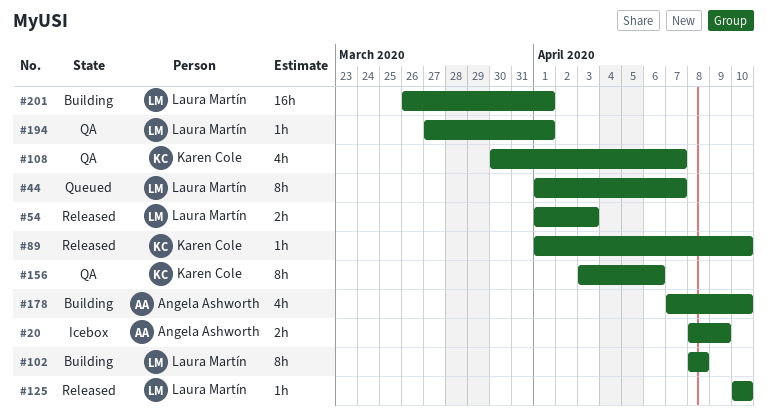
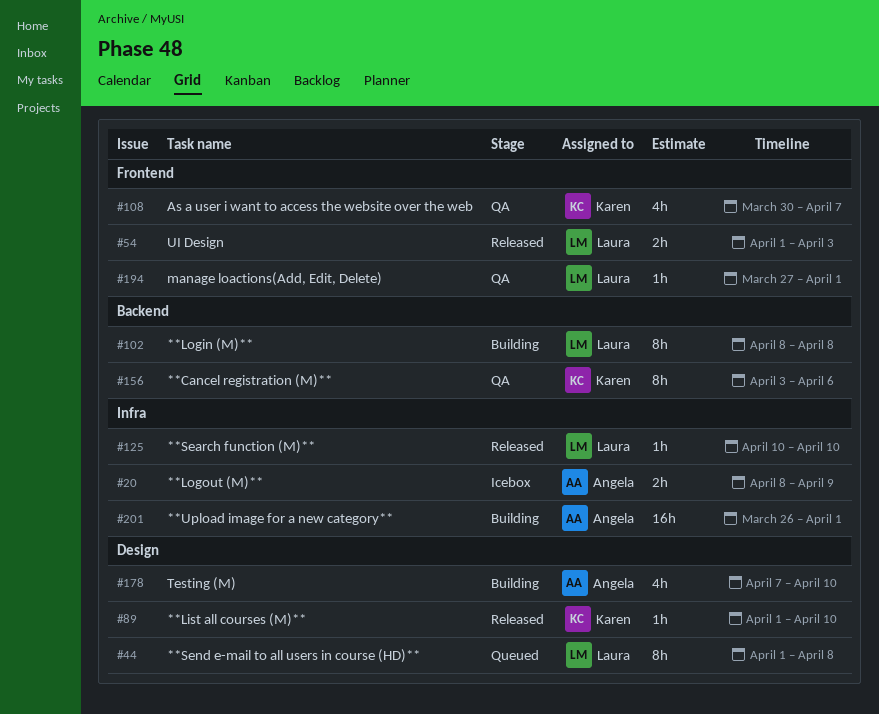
#44, due: Apr 7 -> Apr 8
#201, owner: Laura Martín -> Angela Ashworth

